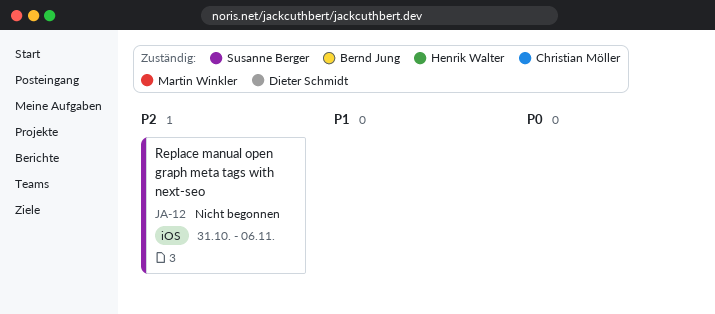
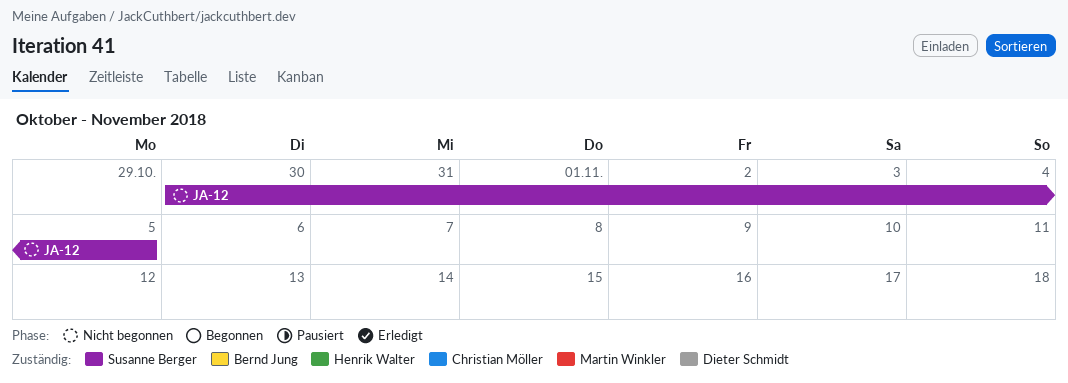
JA-12, start: Oct 31 -> Oct 30
JA-12, due: Nov 6 -> Nov 5

